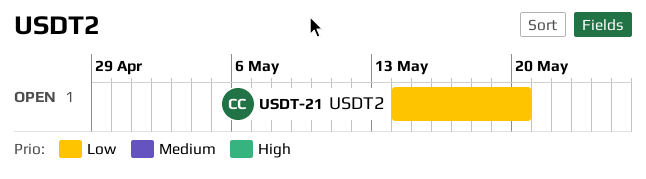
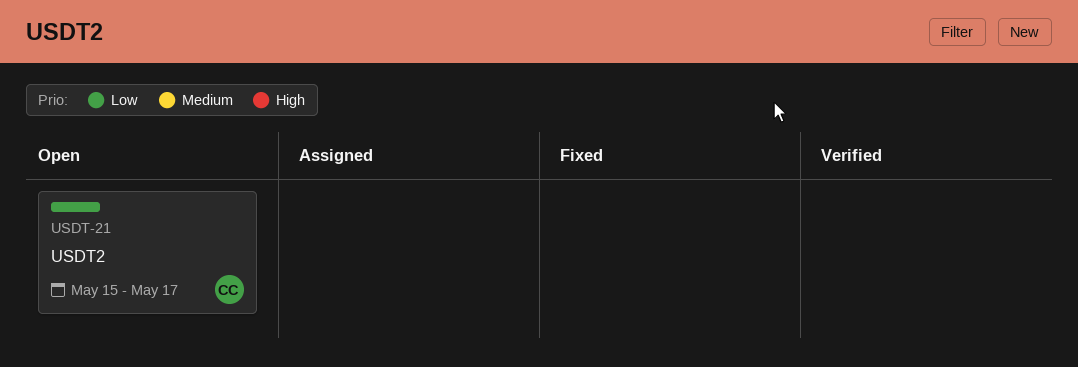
USDT-21, start: May 14 -> May 15
USDT-21, due: May 20 -> May 17

